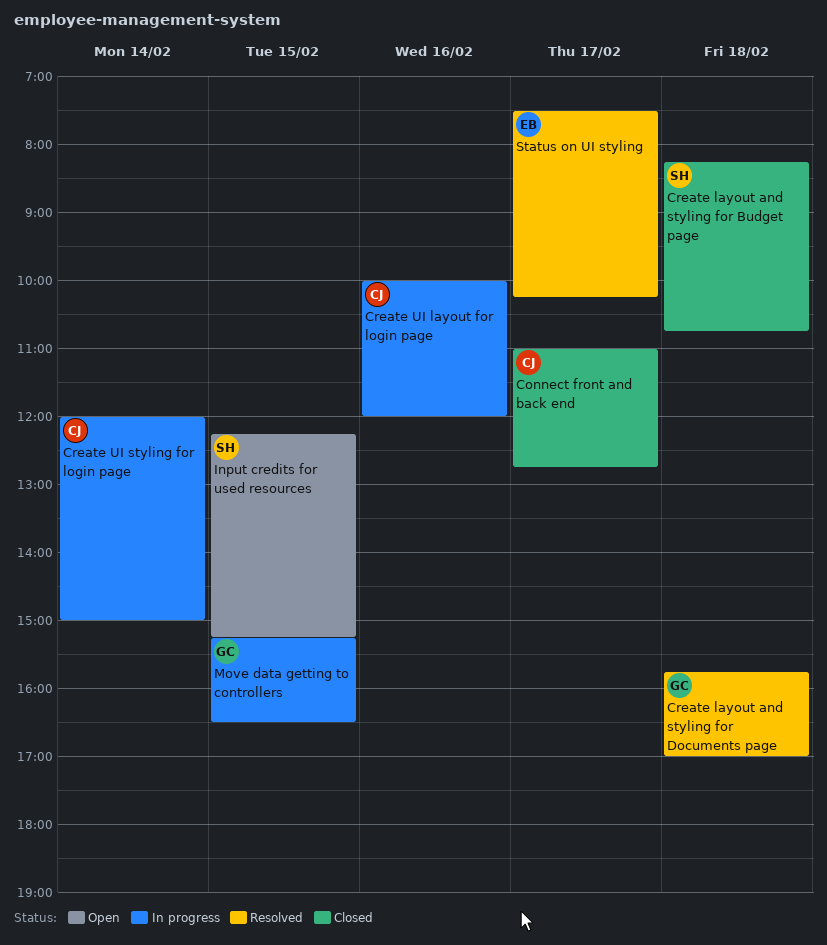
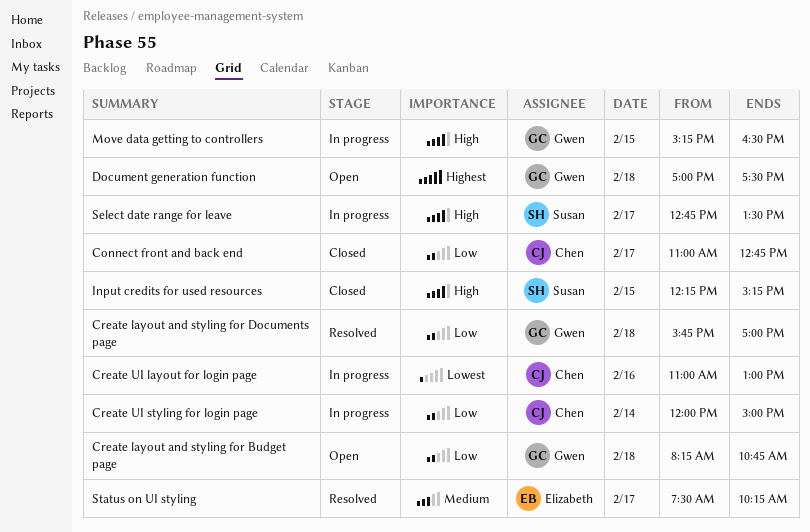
Create layout and styling for Budget page, status: Closed -> Open
Create layout and styling for Budget page, owner: Susan -> Gwen
Create UI layout for login page, begins: 10:00 -> 11:00
Create UI layout for login page, ends: 12:00 -> 13:00
Document generation function: none -> present
Input credits for used resources, status: Open -> Closed
Select date range for leave: none -> present

